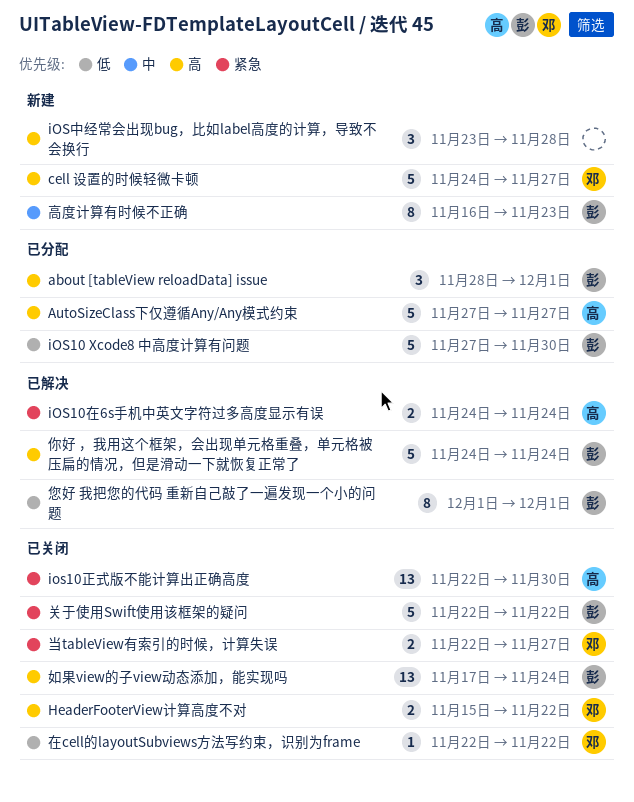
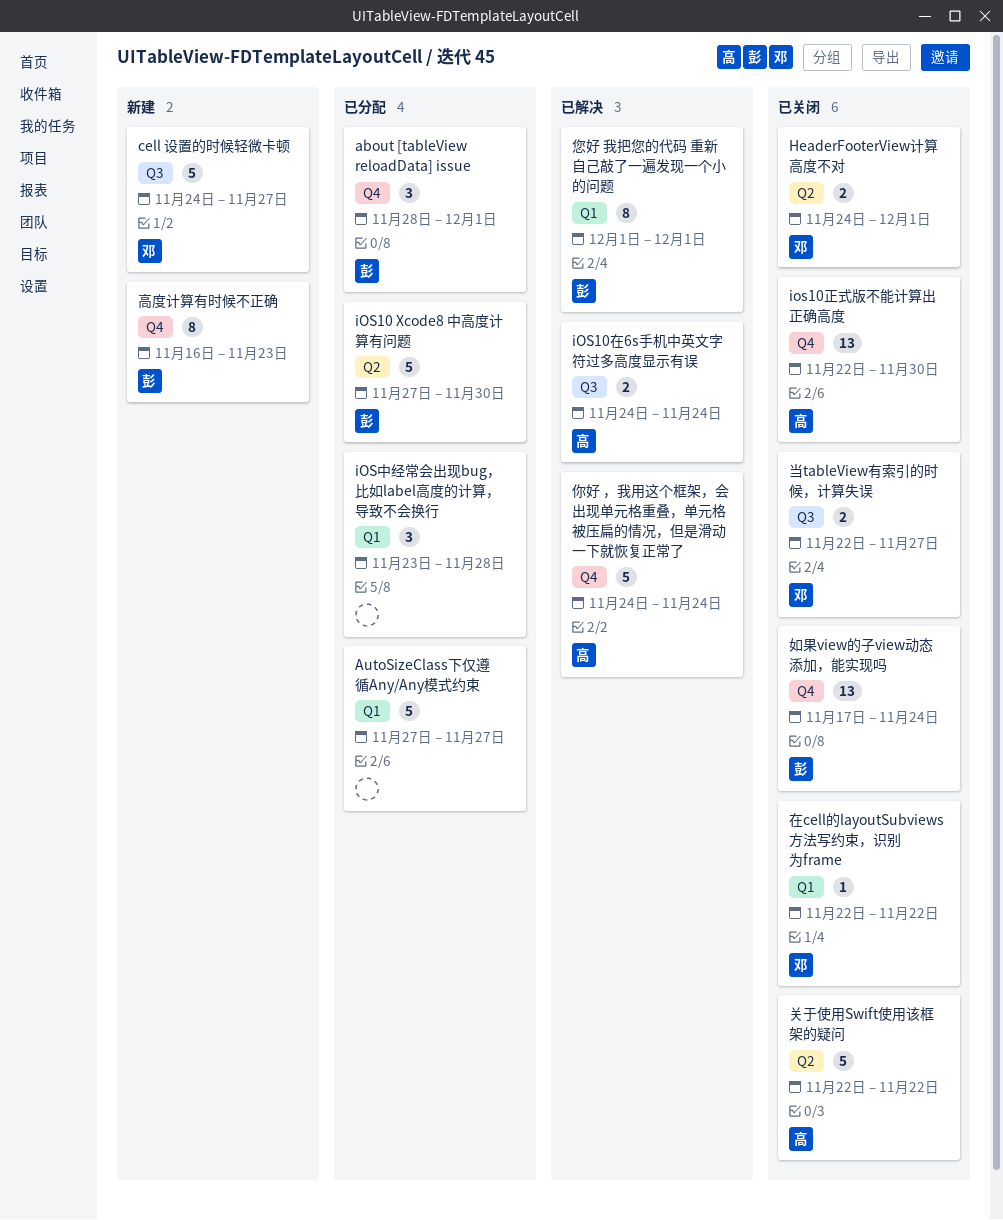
AutoSizeClass下仅遵循Any/Any模式约束, owner: 高 -> none
HeaderFooterView计算高度不对, start: Nov 15 -> Nov 24
HeaderFooterView计算高度不对, due: Nov 22 -> Dec 1
iOS中经常会出现bug，比如label高度的计算，导致不会换行, status: 新建 -> 已分配
你好 ，我用这个框架，会出现单元格重叠，单元格被压扁的情况，但是滑动一下就恢复正常了, owner: 彭 -> 高
关于使用Swift使用该框架的疑问, owner: 彭 -> 高

